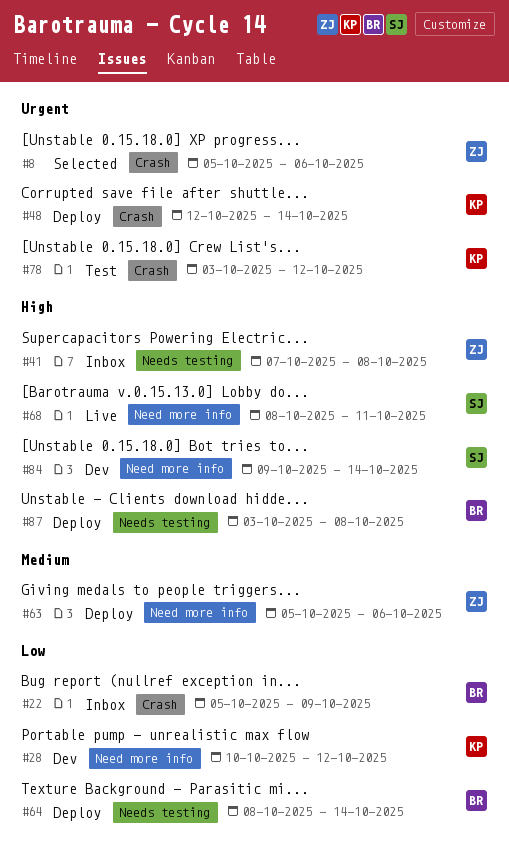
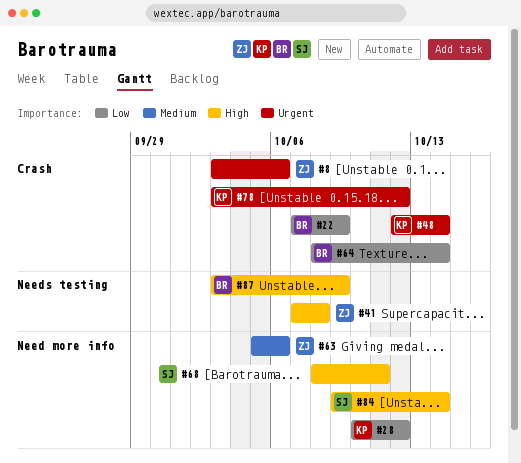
#8, start: Oct 5 -> Oct 3
#22, start: Oct 5 -> Oct 7
#64, label: Needs testing -> Crash
#87, due: Oct 8 -> Oct 9

